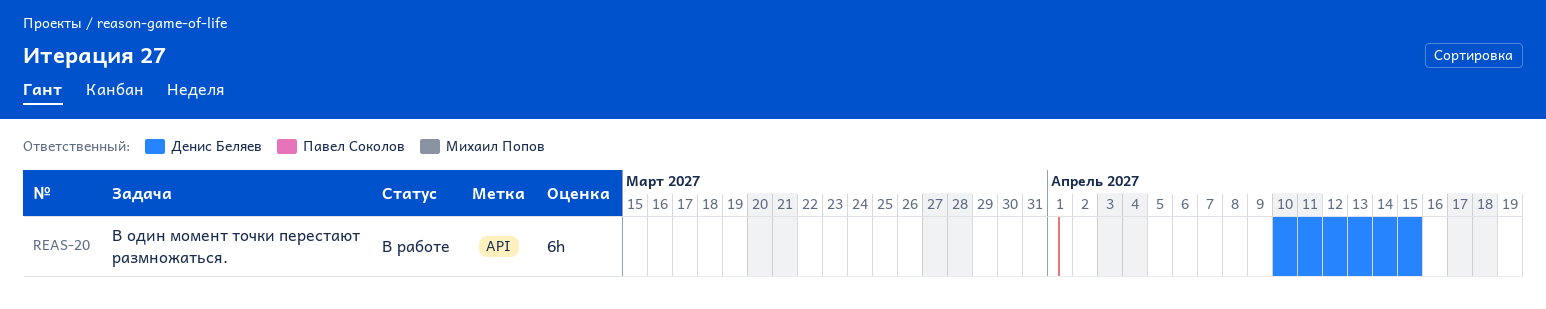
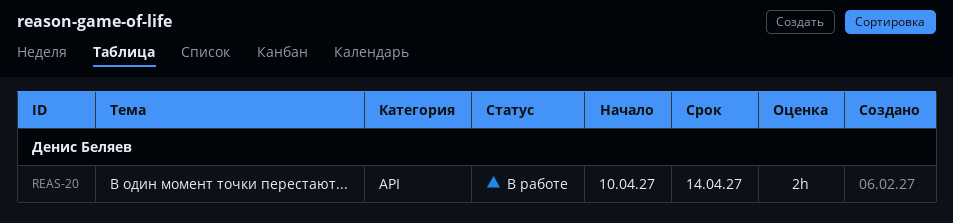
REAS-20, estimate: 6h -> 2h
REAS-20, due: Apr 15 -> Apr 14

